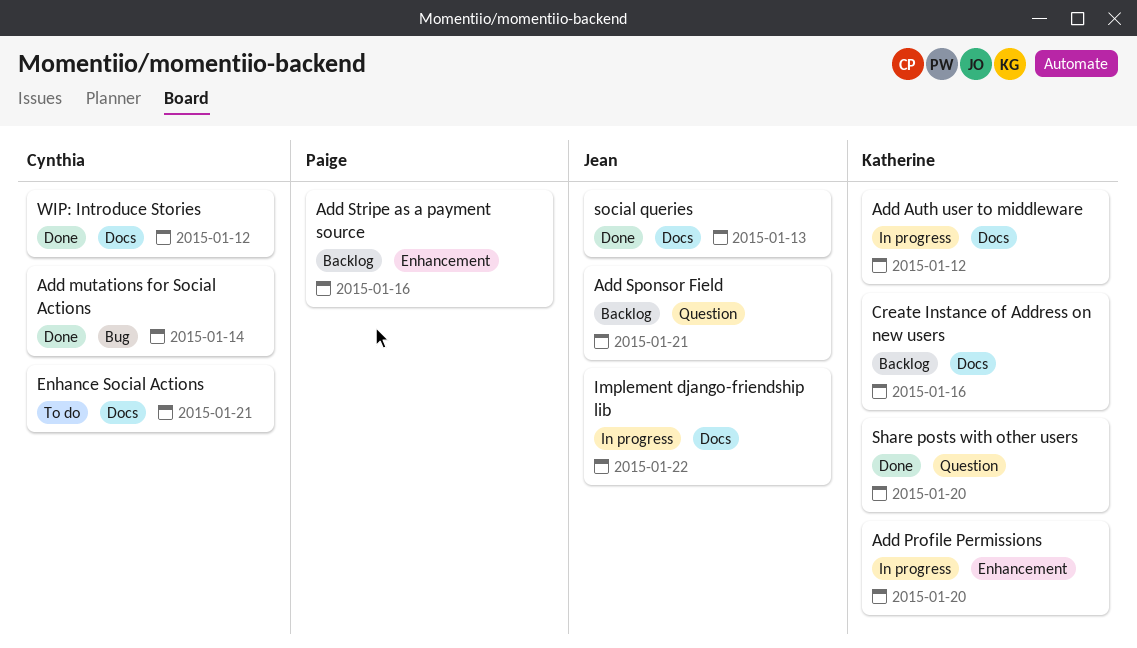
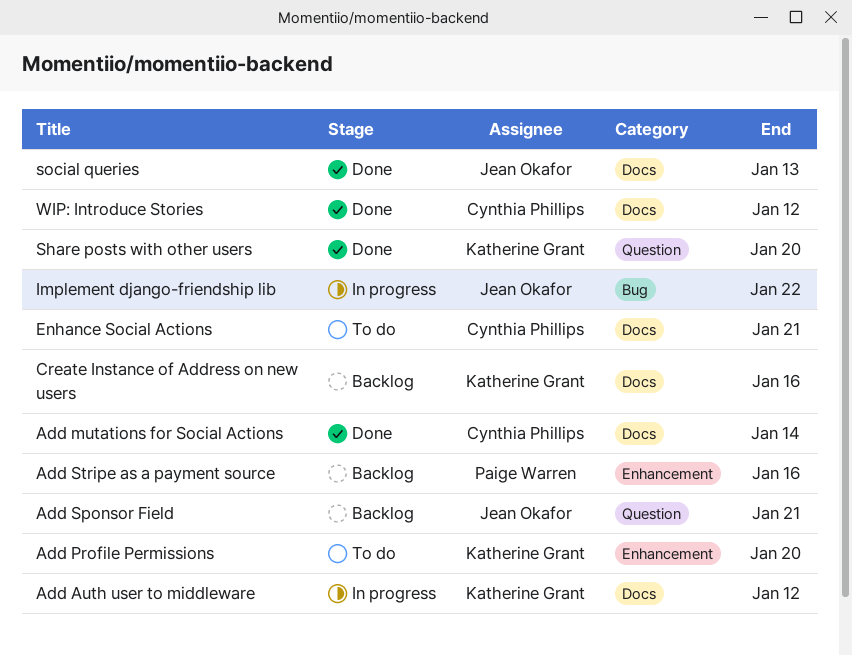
Add mutations for Social Actions, label: Bug -> Docs
Add Profile Permissions, status: In progress -> To do
Implement django-friendship lib, label: Docs -> Bug

